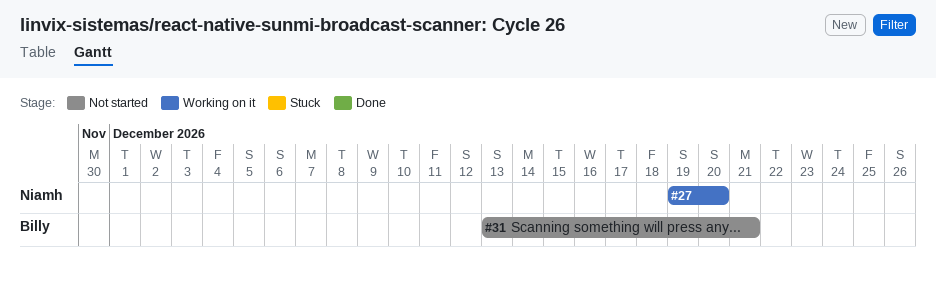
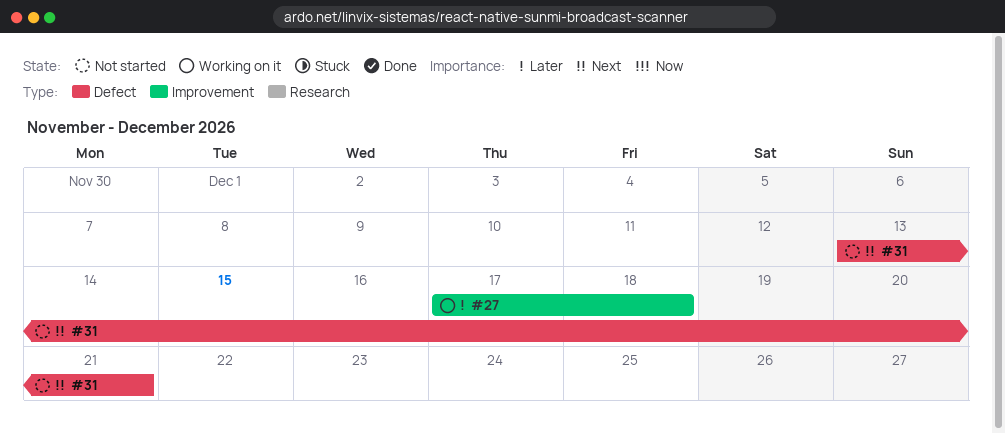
#27, start: Dec 19 -> Dec 17
#27, due: Dec 20 -> Dec 18

